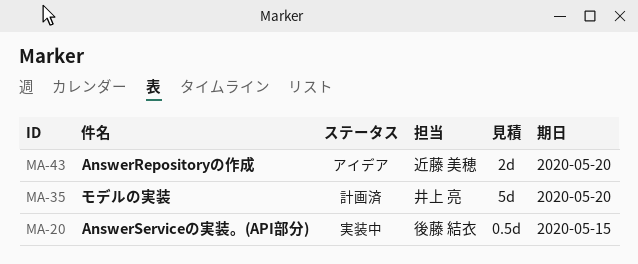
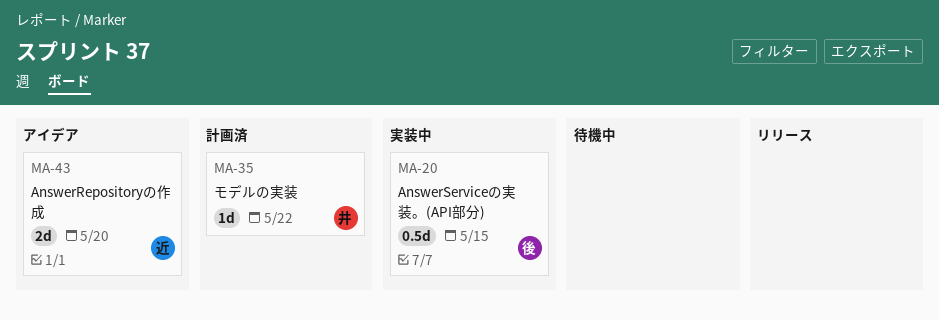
MA-35, estimate: 5d -> 1d
MA-35, due: May 20 -> May 22

